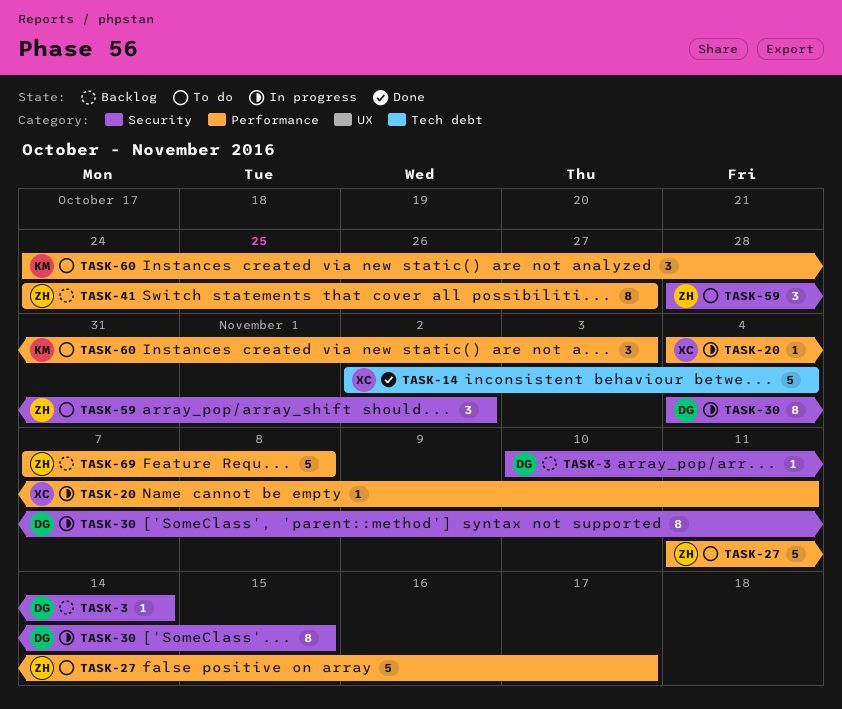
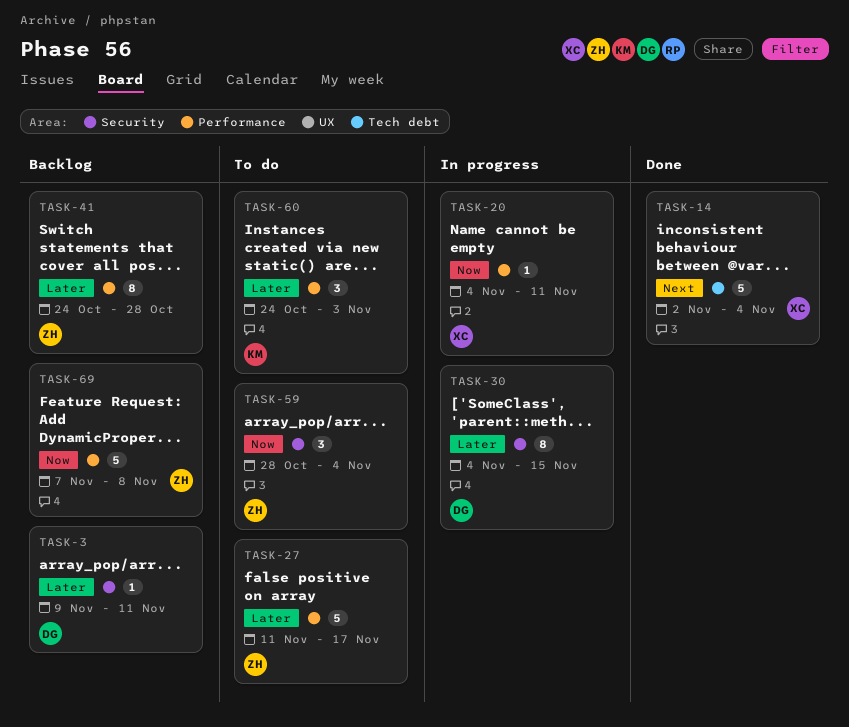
TASK-3, start: Nov 10 -> Nov 9
TASK-3, due: Nov 14 -> Nov 11
TASK-41, due: Oct 27 -> Oct 28
TASK-59, due: Nov 2 -> Nov 4

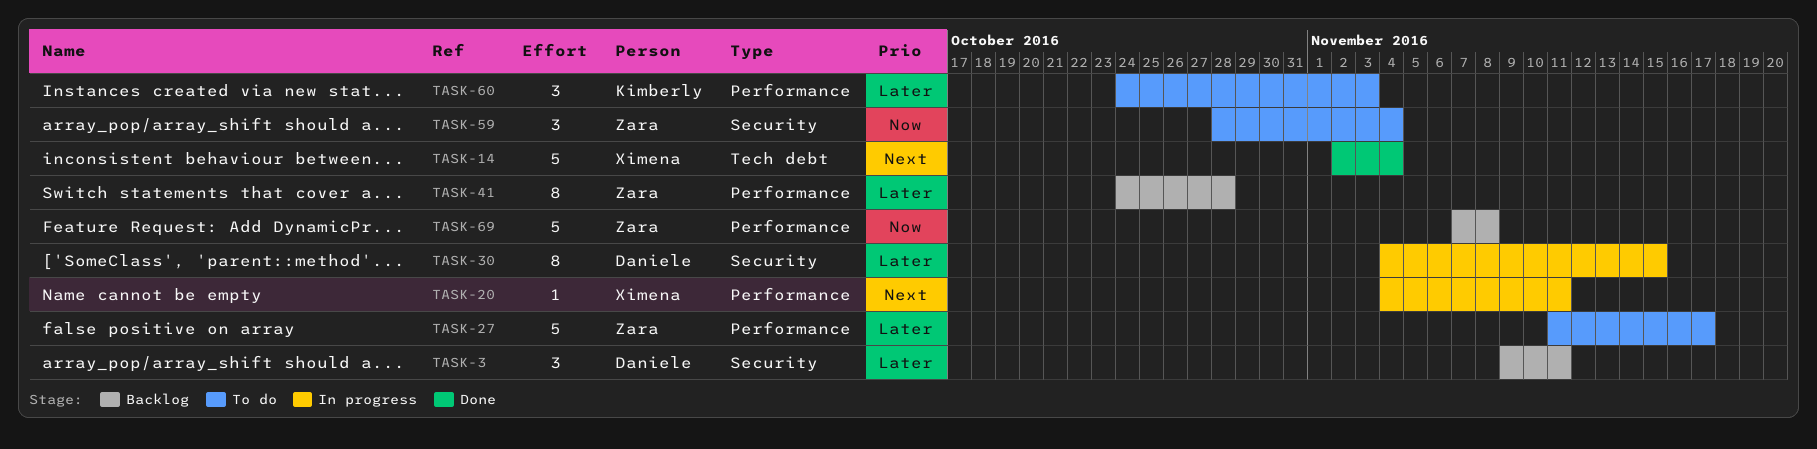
TASK-3, estimate: 1 -> 3
TASK-20, priority: Now -> Next

